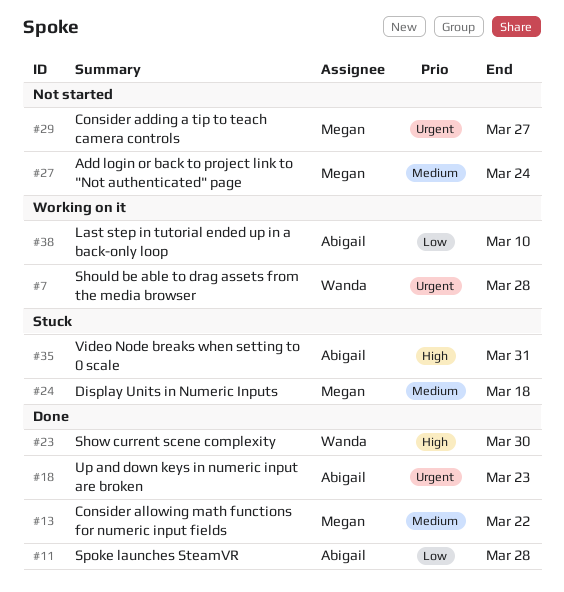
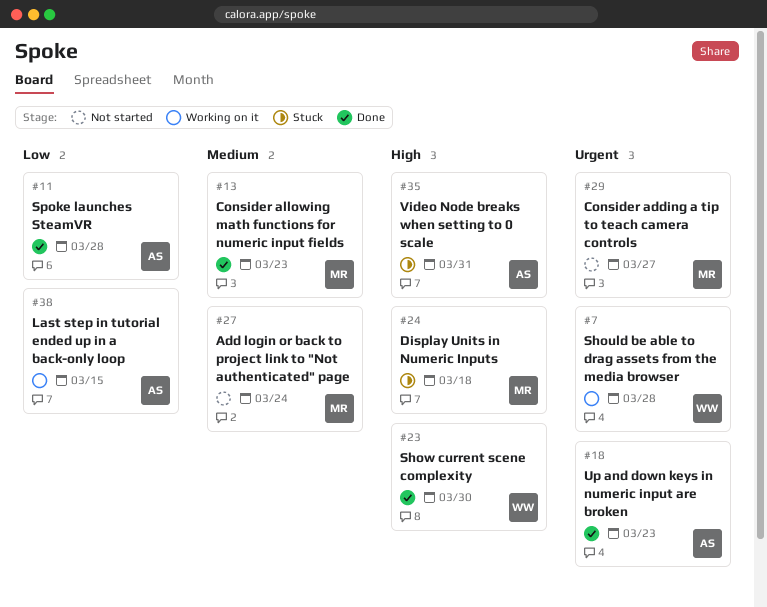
#13, due: Mar 22 -> Mar 23
#24, priority: Medium -> High
#38, due: Mar 10 -> Mar 15

